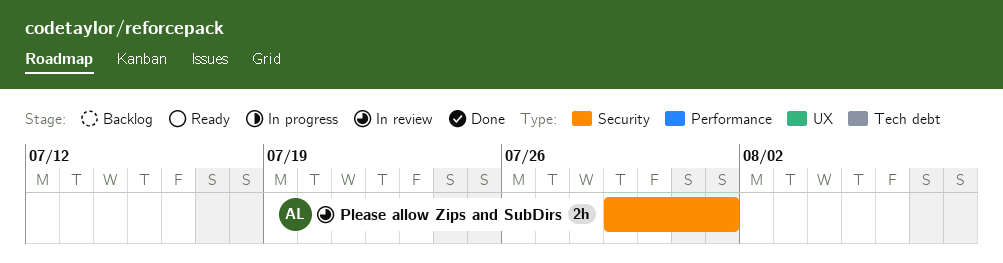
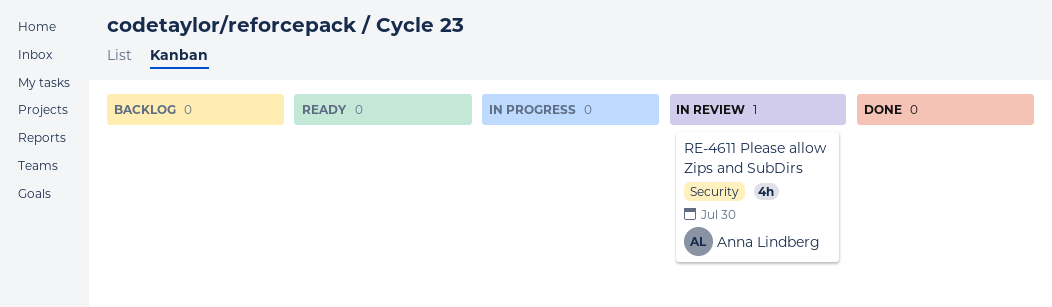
Please allow Zips and SubDirs, estimate: 2h -> 4h
Please allow Zips and SubDirs, due: Aug 1 -> Jul 30

